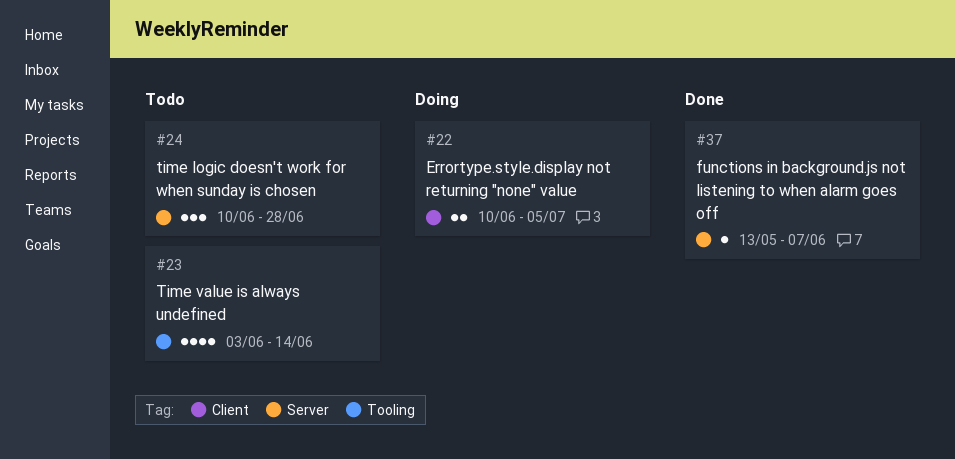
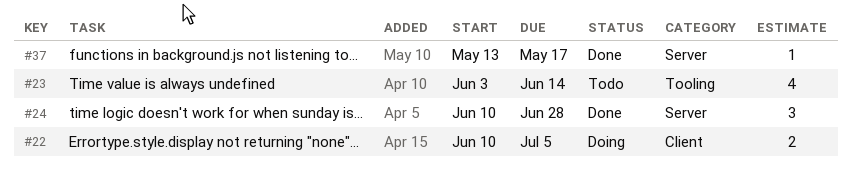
#24, status: Todo -> Done
#37, due: Jun 7 -> May 17

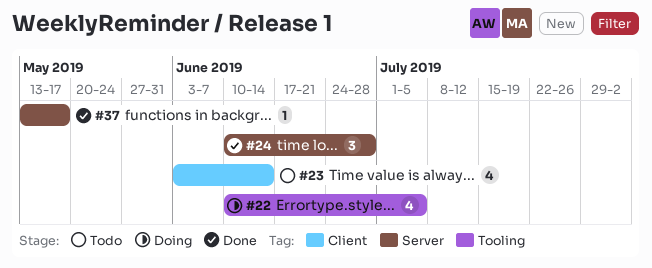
#22, label: Client -> Tooling
#22, estimate: 2 -> 4
#23, label: Tooling -> Client

